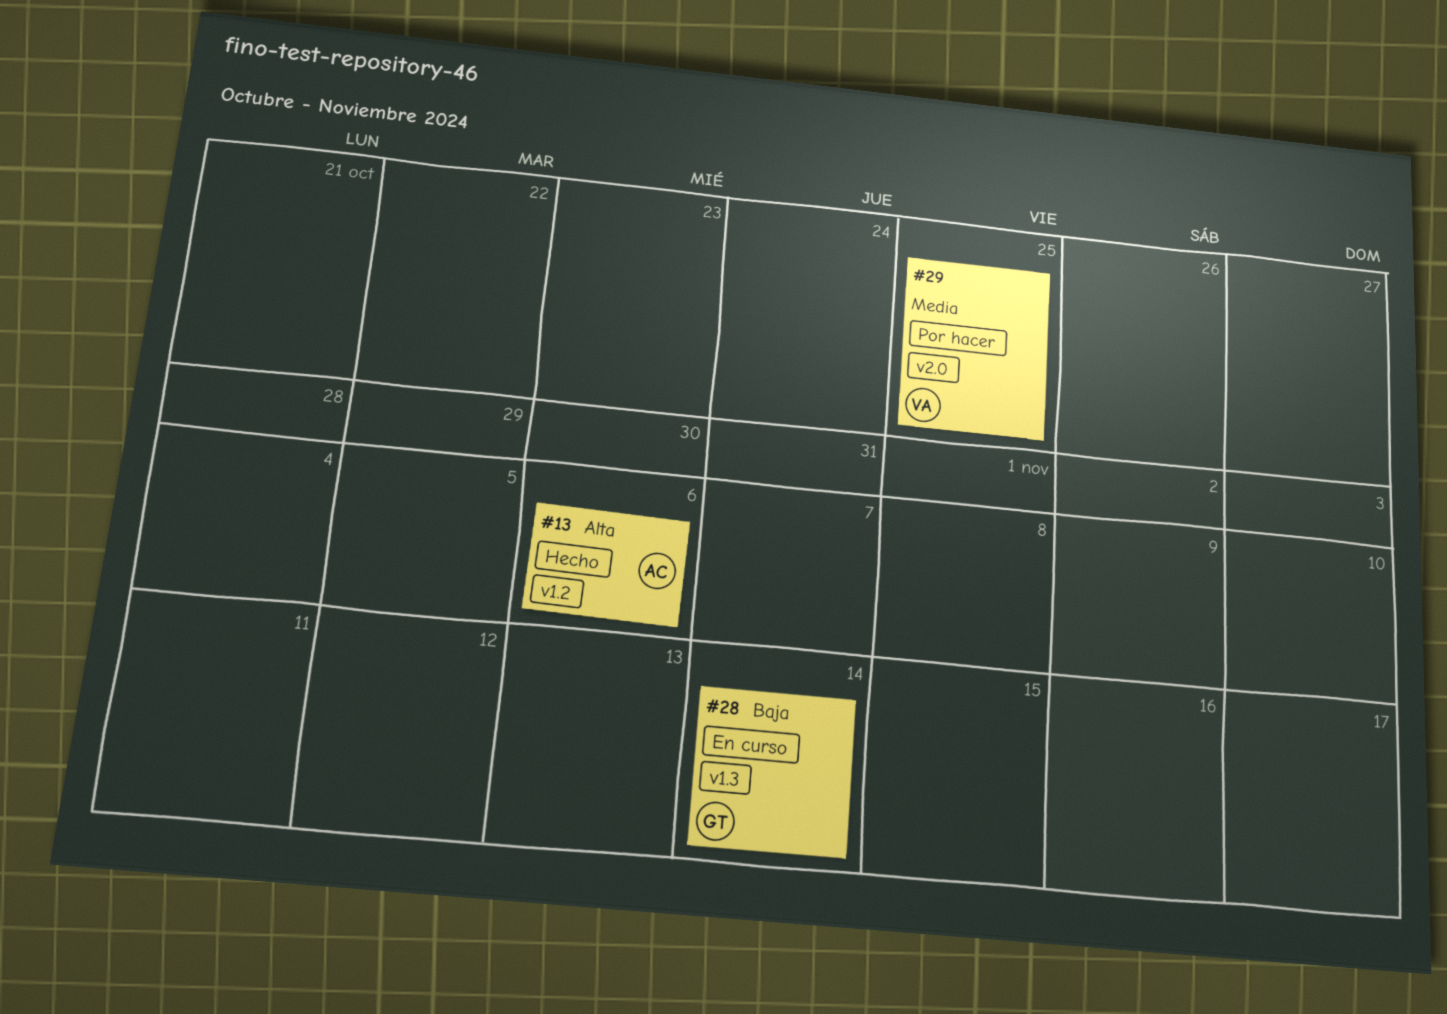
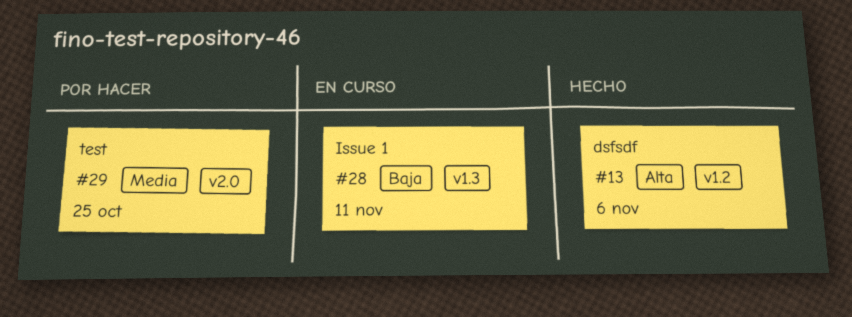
#28, due: Nov 14 -> Nov 11

